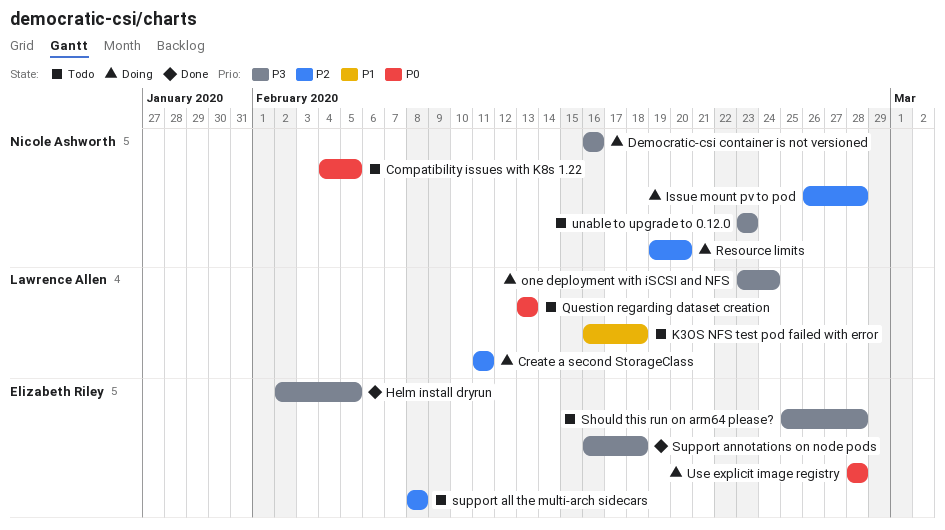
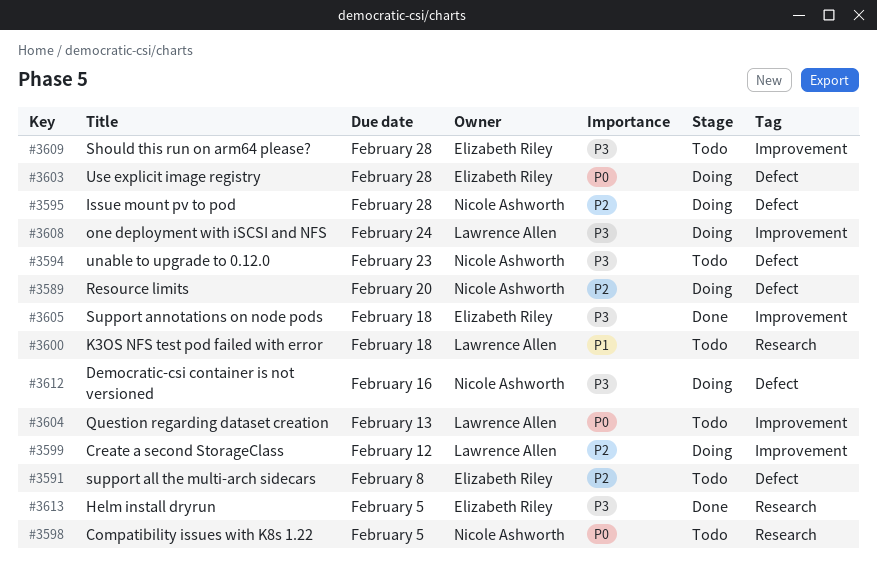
Create a second StorageClass, due: Feb 11 -> Feb 12

